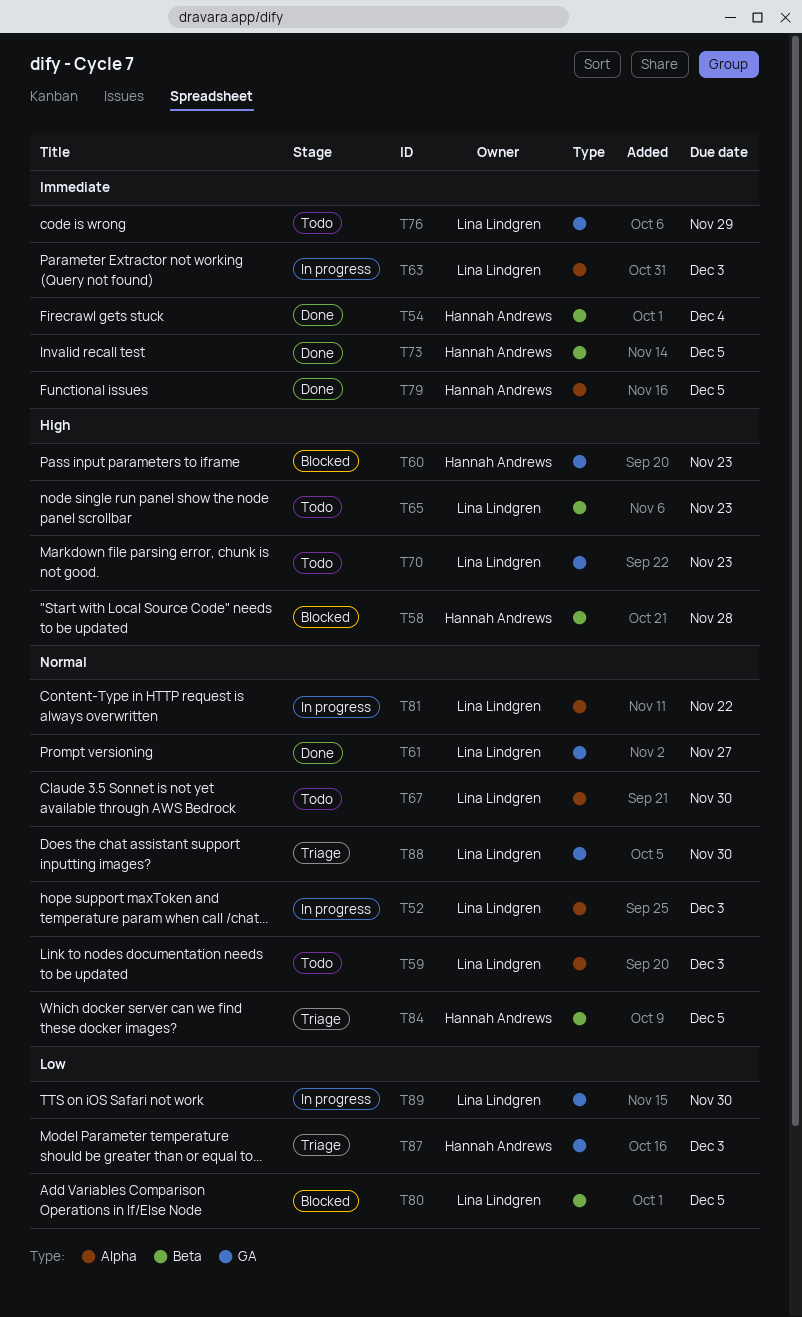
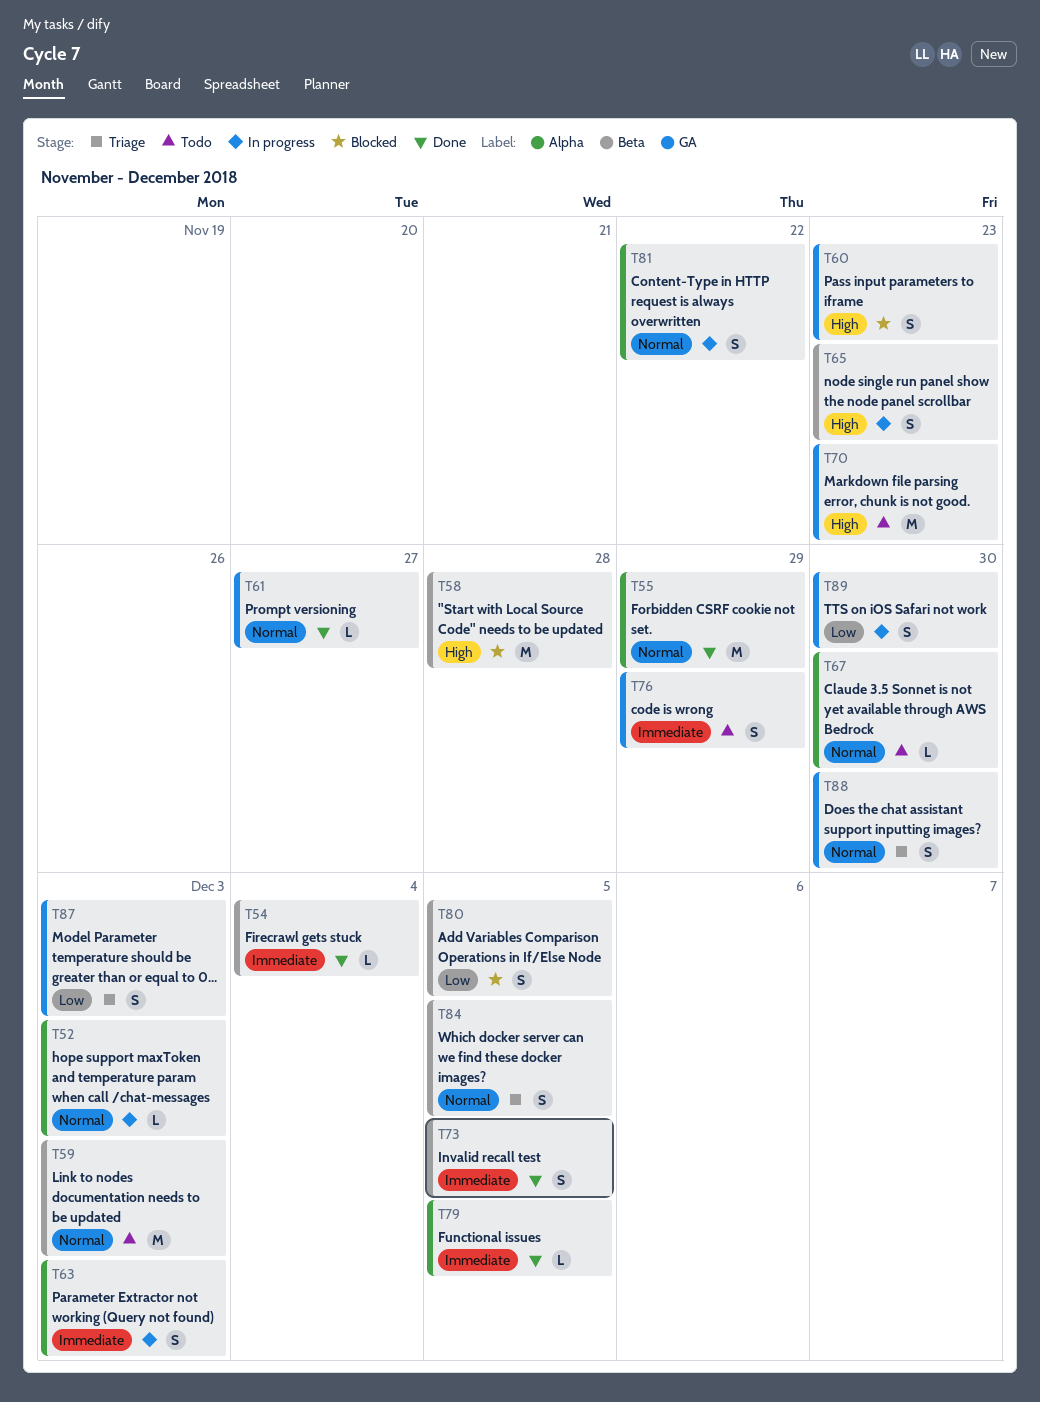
T55: none -> present
T59, label: Alpha -> Beta
T65, status: Todo -> In progress

